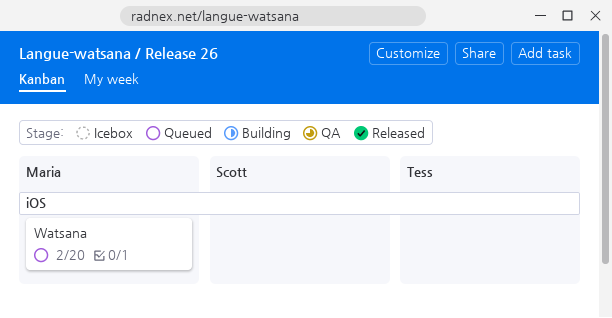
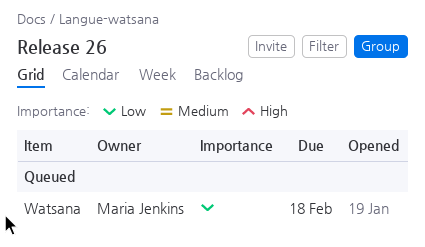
Watsana, due: Feb 20 -> Feb 18

